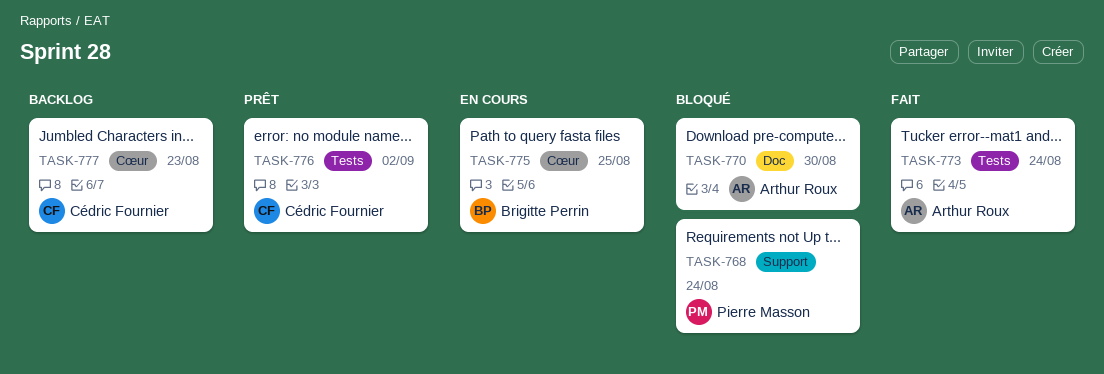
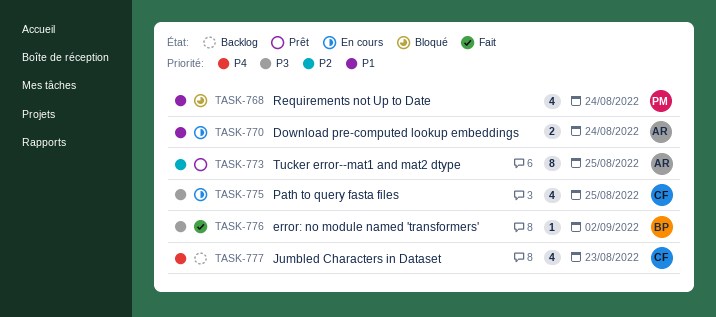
TASK-770, status: Bloqué -> En cours
TASK-770, due: Aug 30 -> Aug 24
TASK-773, status: Fait -> Prêt
TASK-773, due: Aug 24 -> Aug 25
TASK-775, owner: Brigitte Perrin -> Cédric Fournier
TASK-776, status: Prêt -> Fait
TASK-776, owner: Cédric Fournier -> Brigitte Perrin

